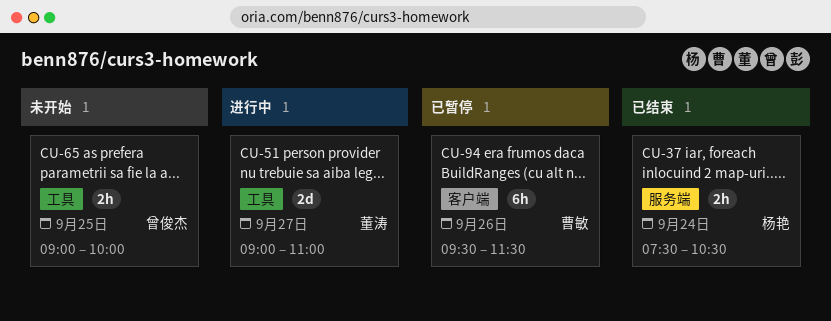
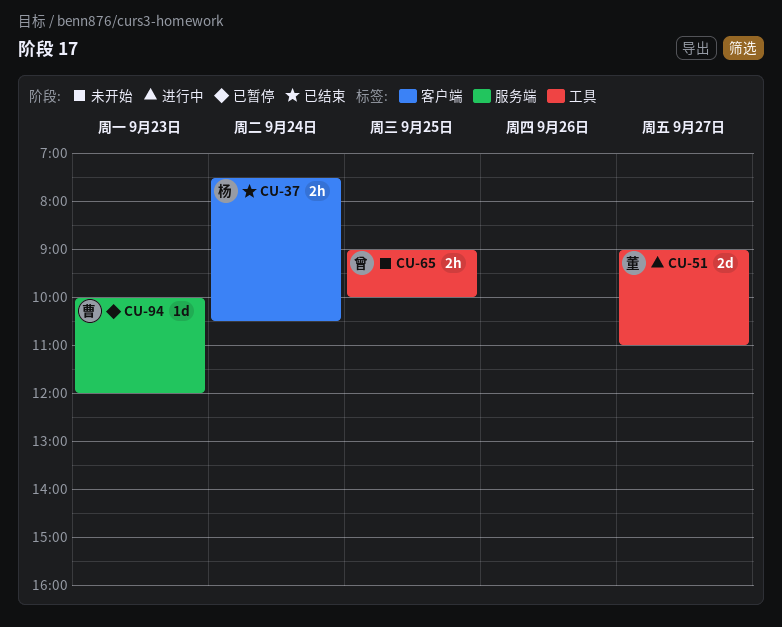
CU-37, label: 服务端 -> 客户端
CU-94, label: 客户端 -> 服务端
CU-94, estimate: 6h -> 1d
CU-94, day: Sep 26 -> Sep 23
CU-94, begins: 09:30 -> 10:00
CU-94, ends: 11:30 -> 12:00

